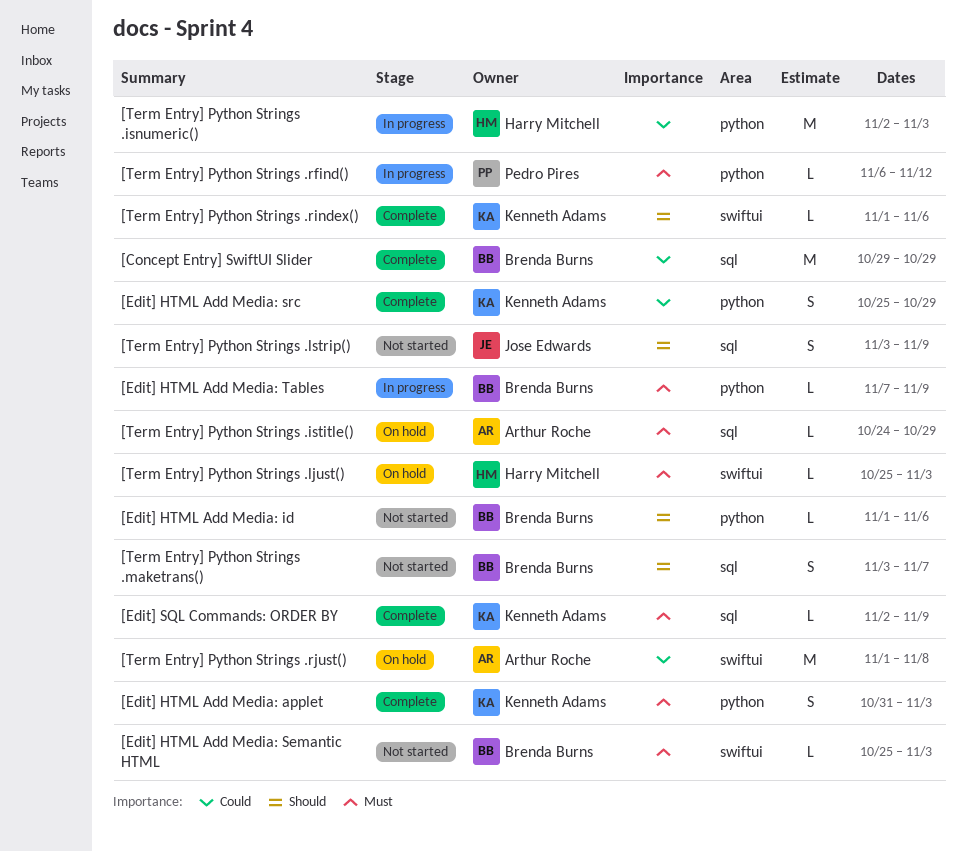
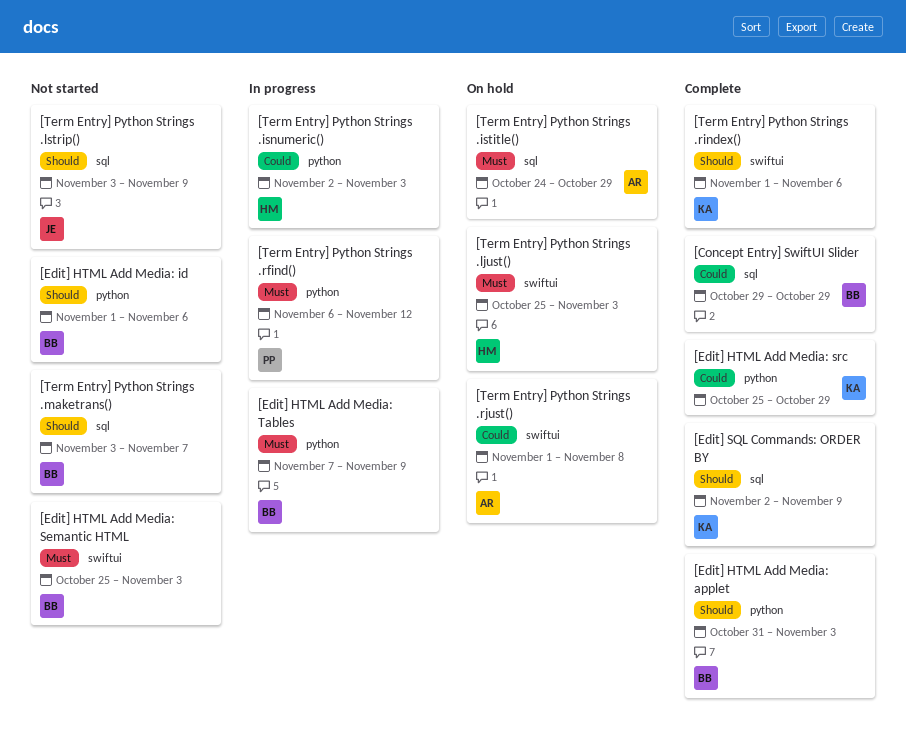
[Edit] HTML Add Media: applet, owner: Kenneth Adams -> Brenda Burns
[Edit] HTML Add Media: applet, priority: Must -> Should
[Edit] SQL Commands: ORDER BY, priority: Must -> Should

